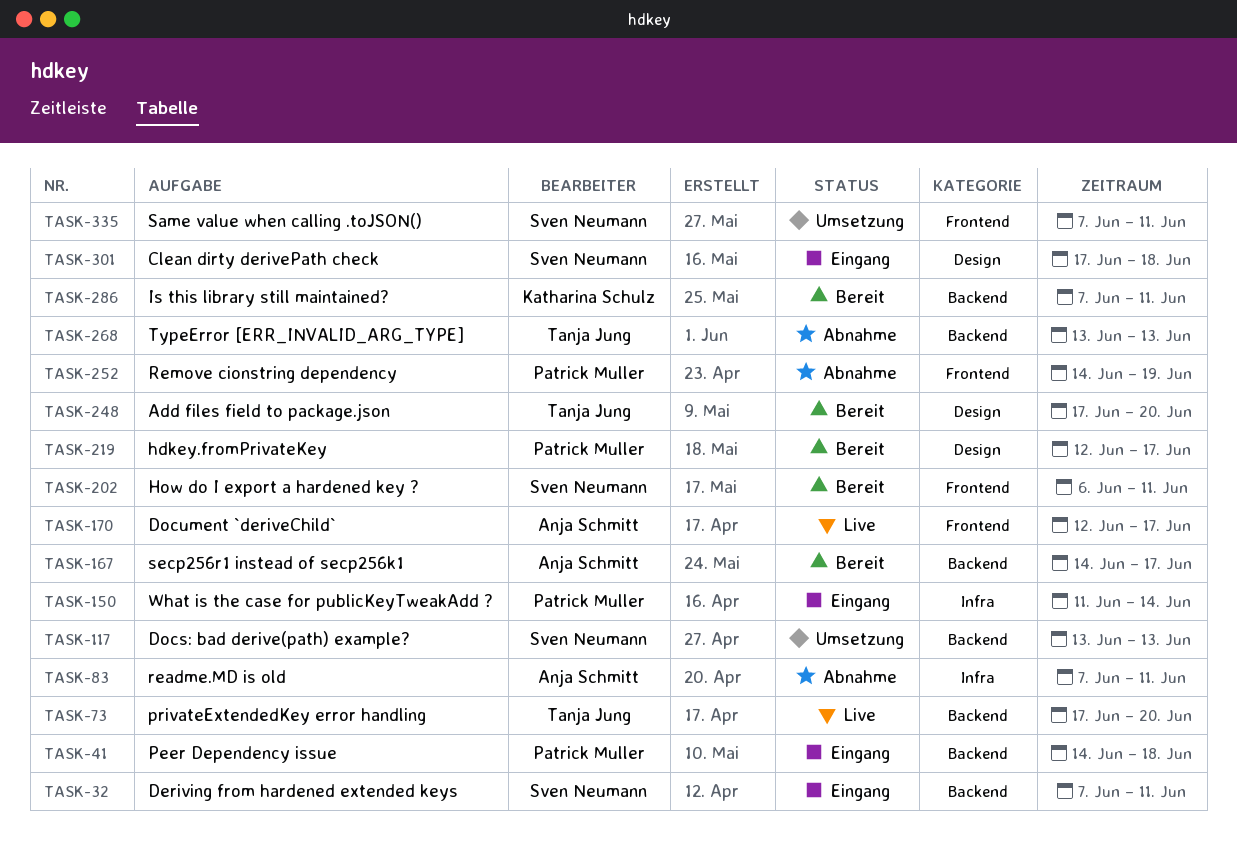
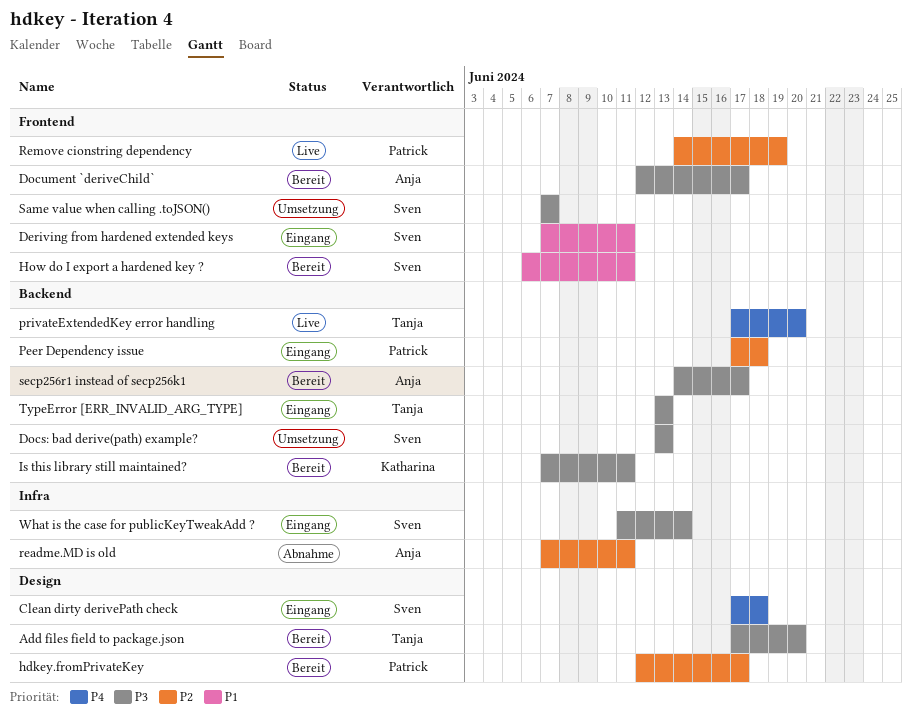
Deriving from hardened extended keys, label: Backend -> Frontend
Document `deriveChild`, status: Live -> Bereit
Peer Dependency issue, start: Jun 14 -> Jun 17
Remove cionstring dependency, status: Abnahme -> Live
Same value when calling .toJSON(), due: Jun 11 -> Jun 7
TypeError [ERR_INVALID_ARG_TYPE], status: Abnahme -> Eingang
What is the case for publicKeyTweakAdd ?, owner: Patrick Muller -> Sven Neumann

